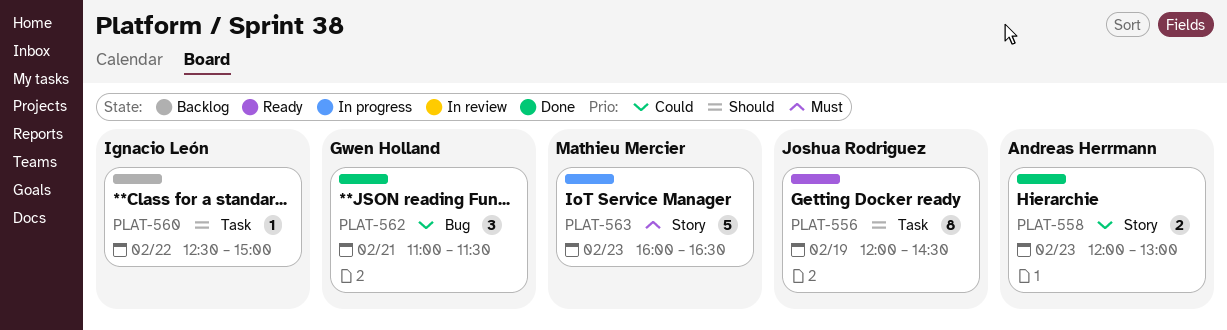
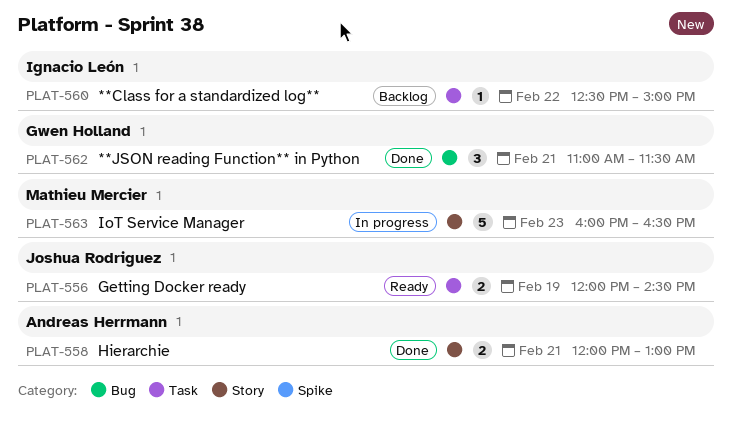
PLAT-556, estimate: 8 -> 2
PLAT-558, day: Feb 23 -> Feb 21

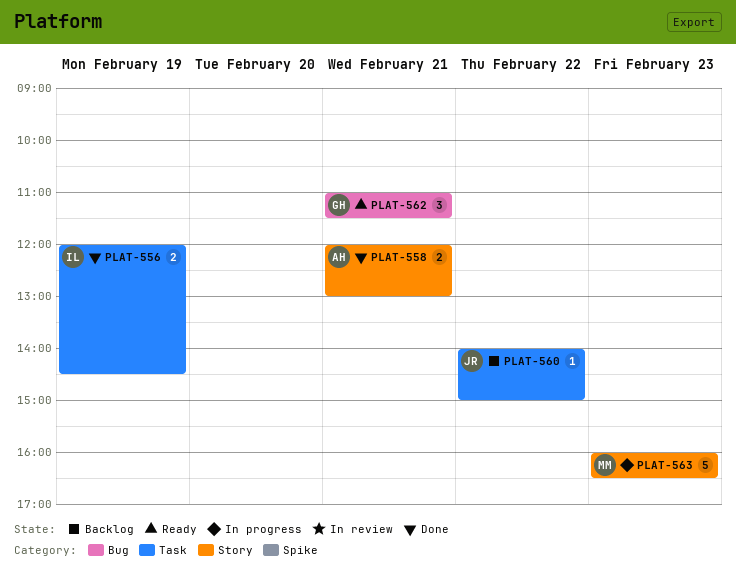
PLAT-556, status: Ready -> Done
PLAT-556, owner: Joshua Rodriguez -> Ignacio León
PLAT-560, owner: Ignacio León -> Joshua Rodriguez
PLAT-560, begins: 12:30 -> 14:00
PLAT-562, status: Done -> Ready

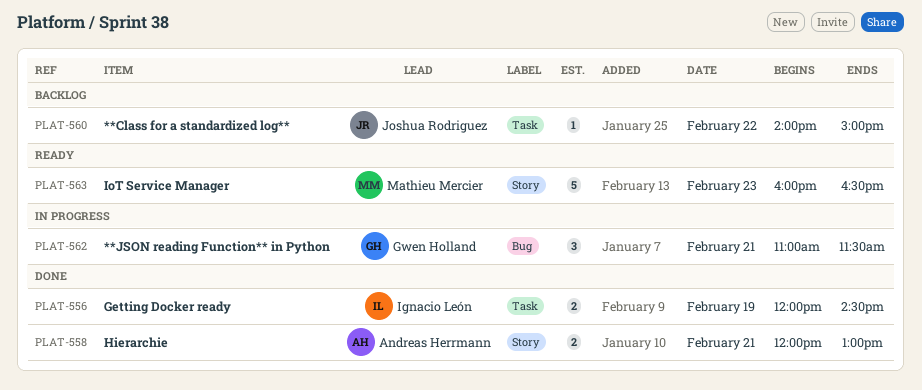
PLAT-562, status: Ready -> In progress
PLAT-563, status: In progress -> Ready

